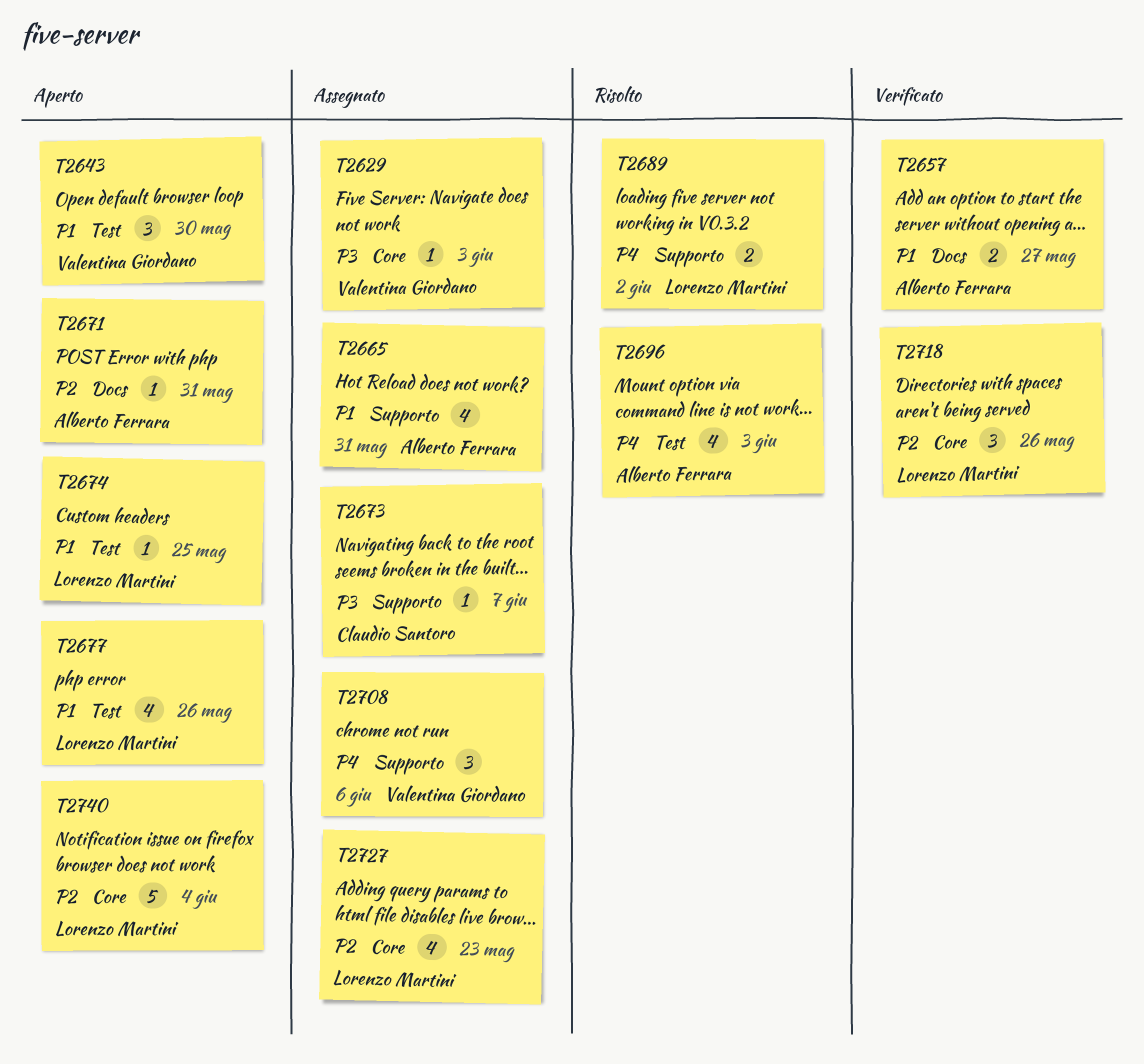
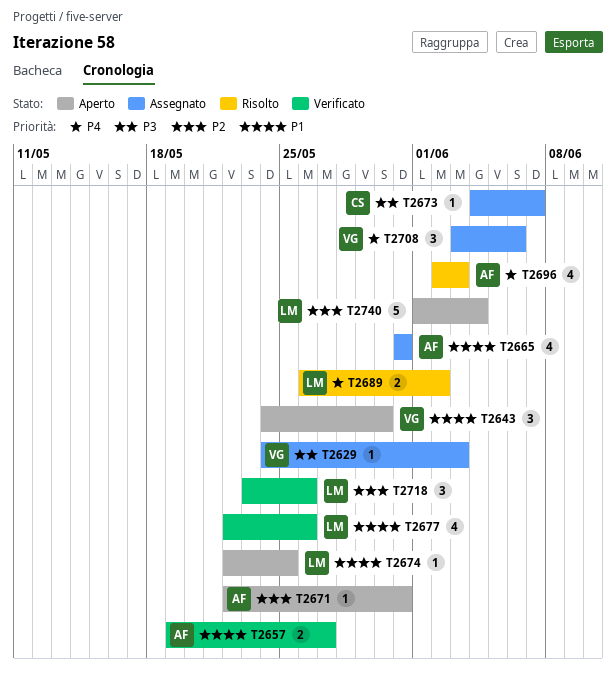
T2677, status: Aperto -> Verificato
T2727: present -> none

